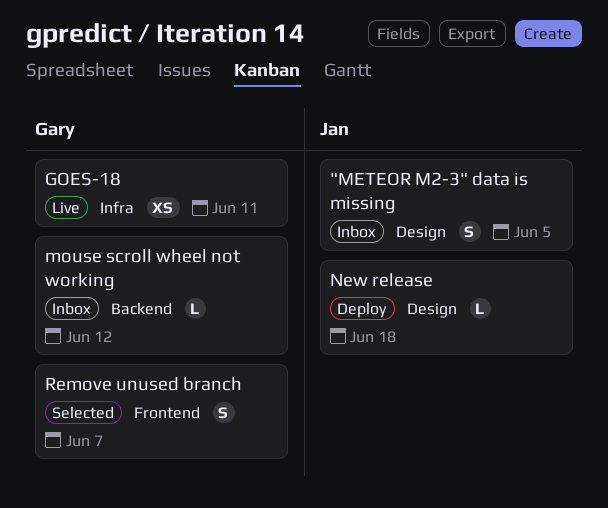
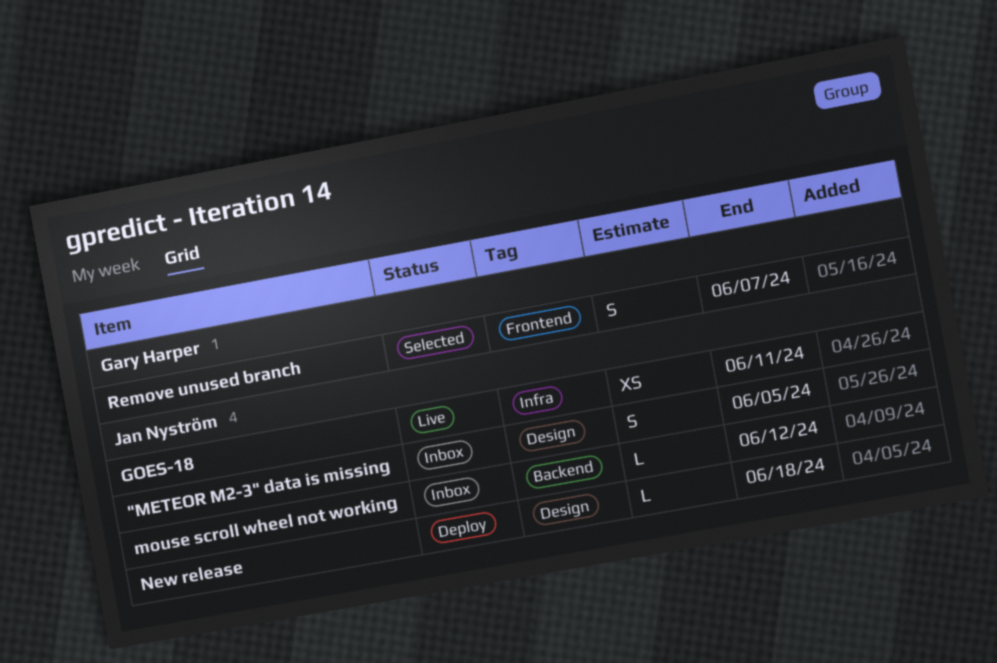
GOES-18, owner: Gary Harper -> Jan Nyström
mouse scroll wheel not working, owner: Gary Harper -> Jan Nyström

